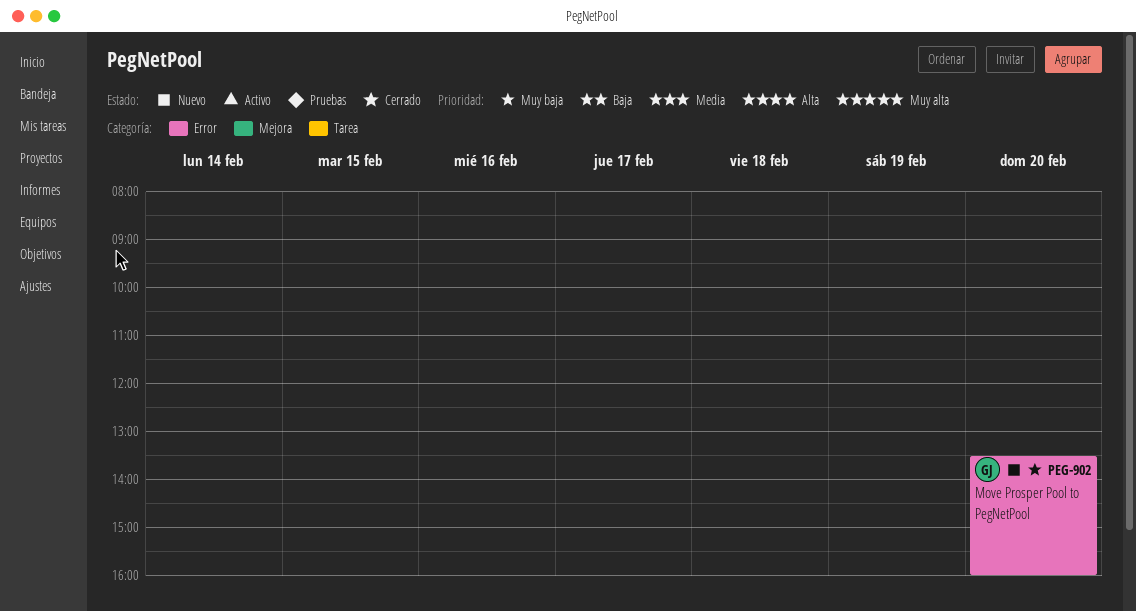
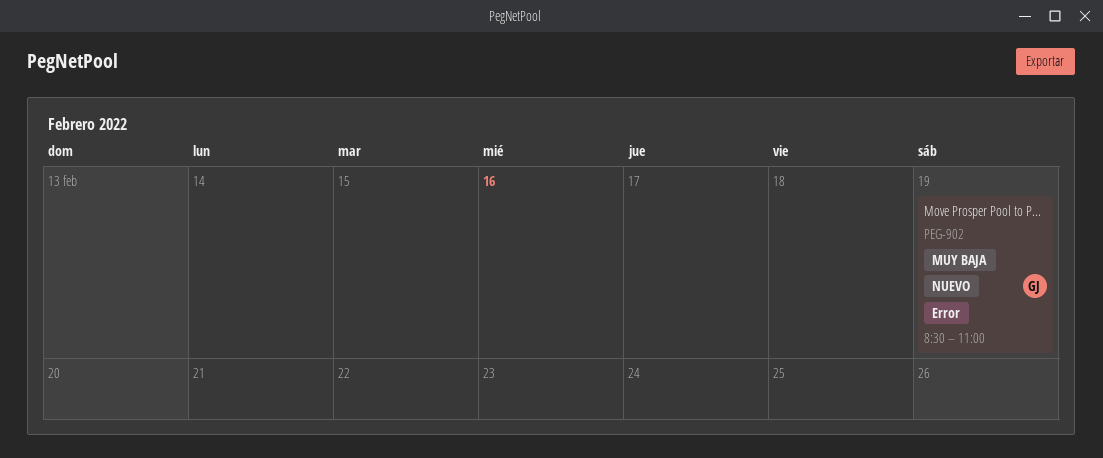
PEG-902, day: Feb 20 -> Feb 19
PEG-902, begins: 13:30 -> 08:30
PEG-902, ends: 16:00 -> 11:00

